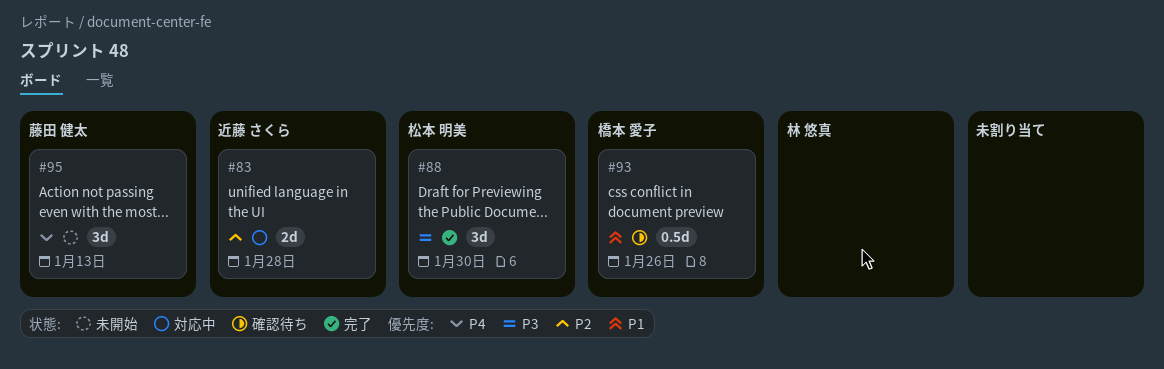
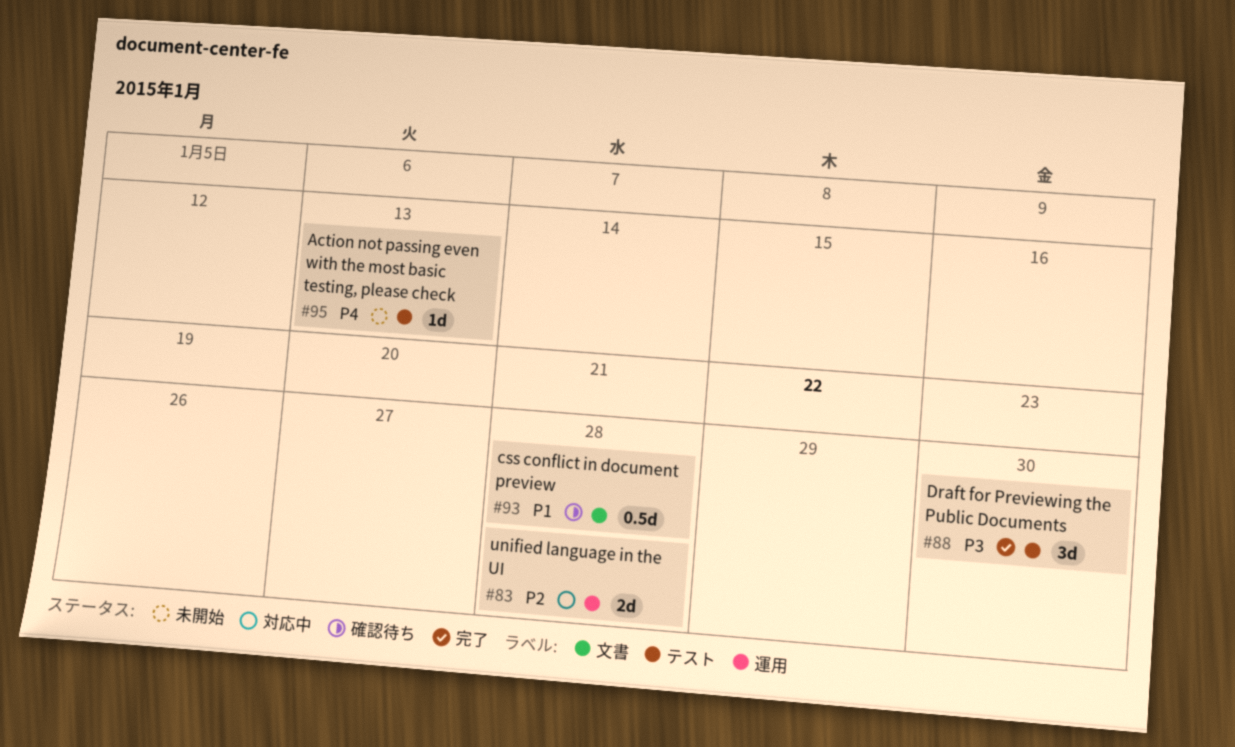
#93, due: Jan 26 -> Jan 28
#95, estimate: 3d -> 1d

